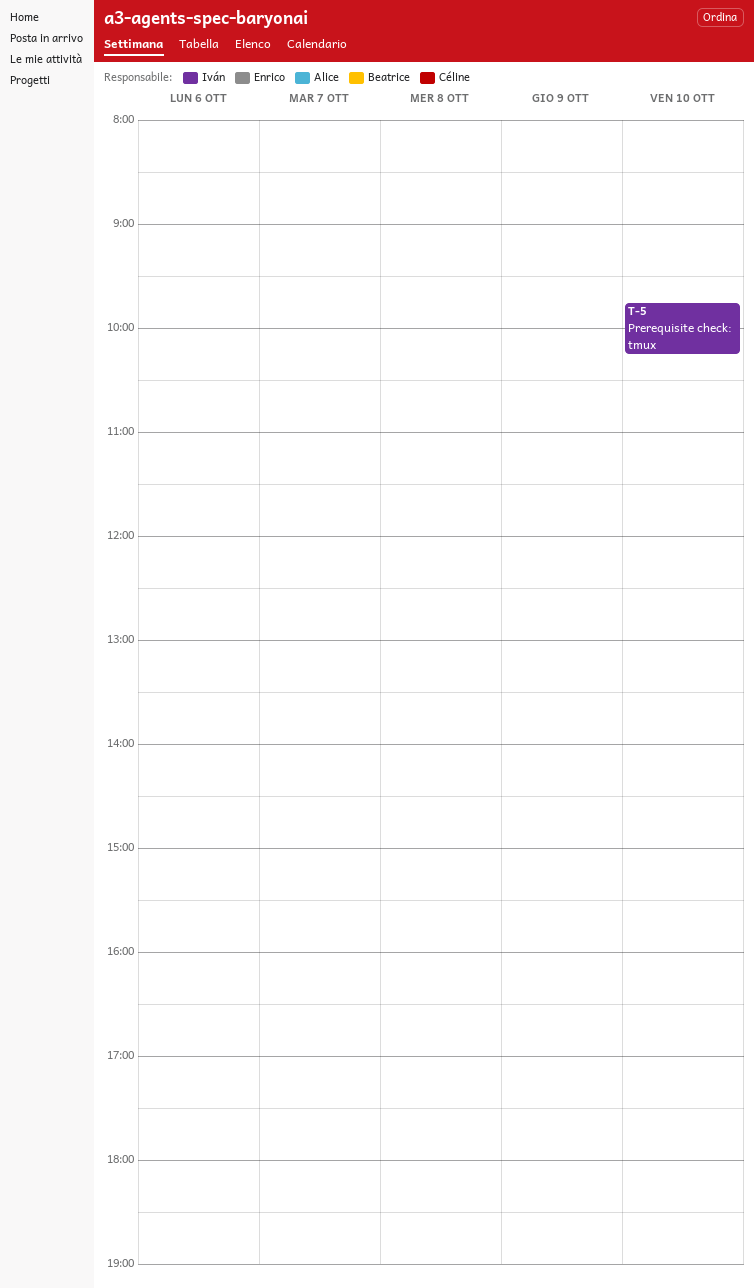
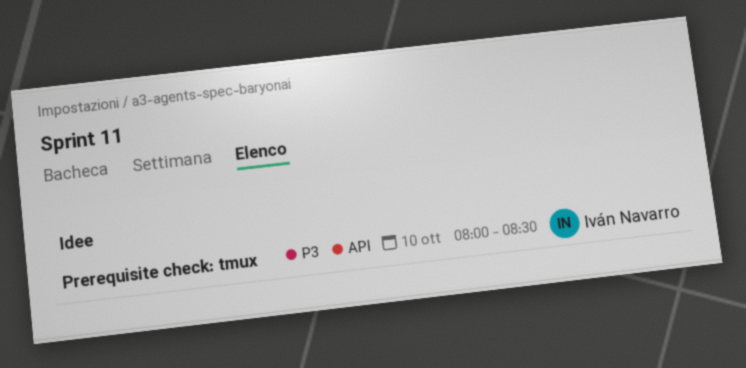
Prerequisite check: tmux, begins: 09:45 -> 08:00
Prerequisite check: tmux, ends: 10:15 -> 08:30

